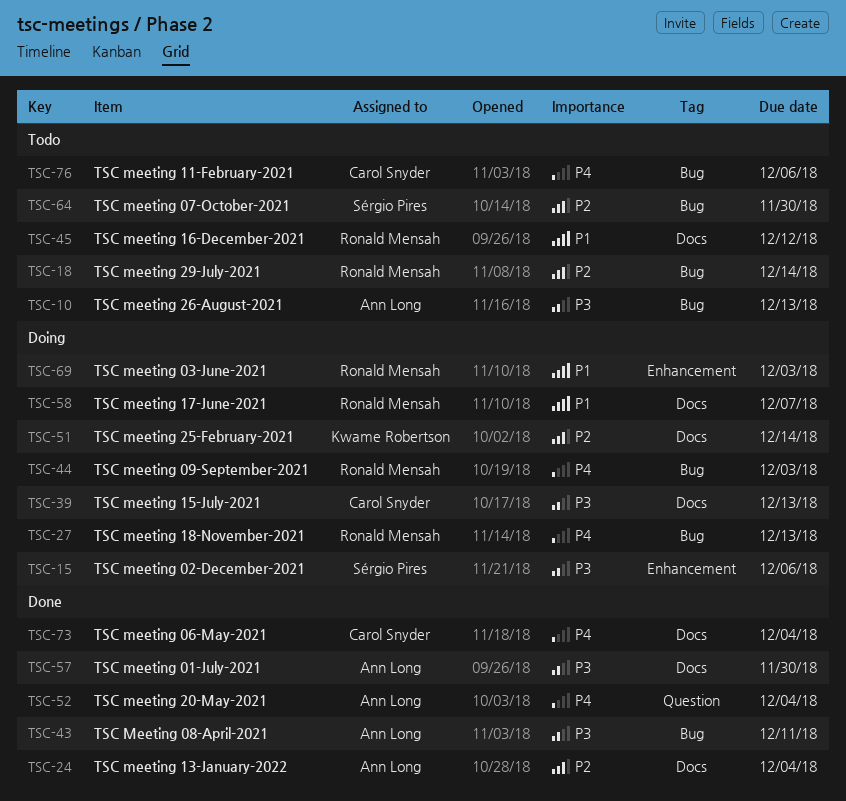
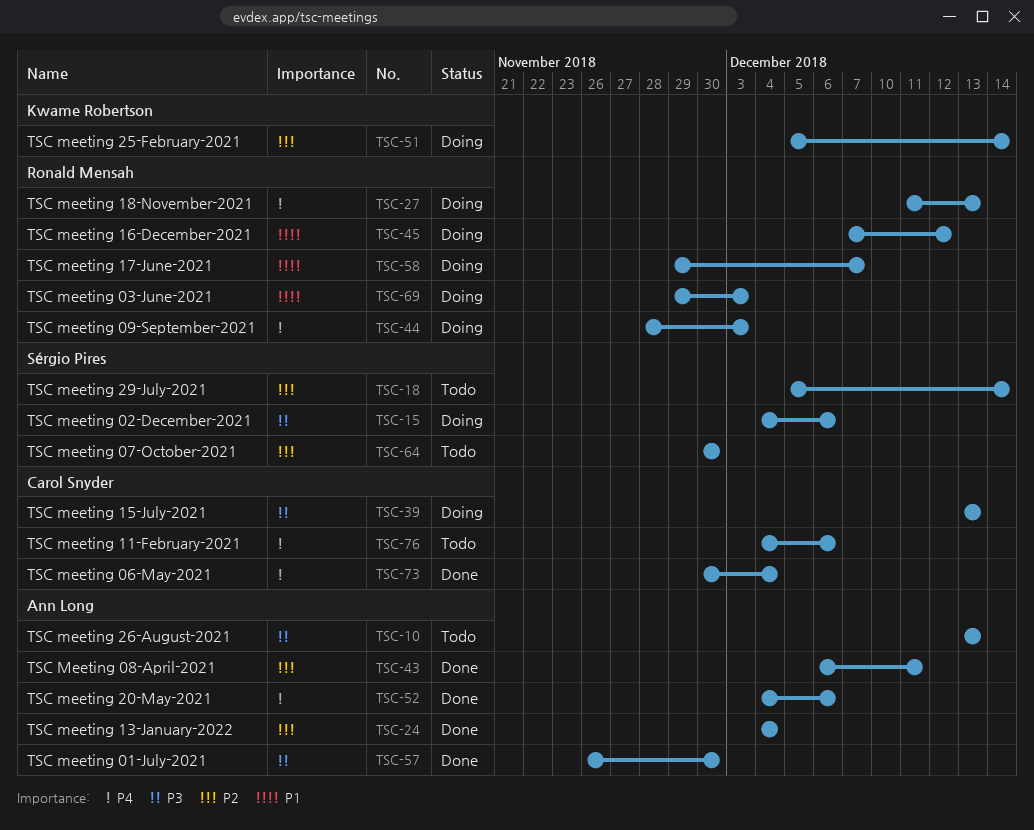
TSC-18, owner: Ronald Mensah -> Sérgio Pires
TSC-43, priority: P3 -> P2
TSC-45, status: Todo -> Doing
TSC-52, due: Dec 4 -> Dec 6

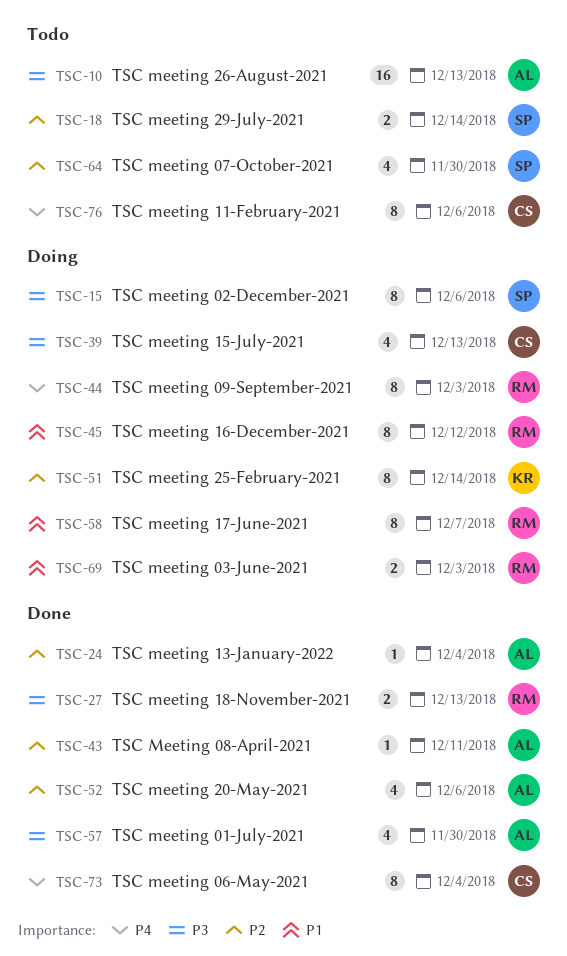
TSC-27, status: Doing -> Done
TSC-27, priority: P4 -> P3
TSC-52, priority: P4 -> P2

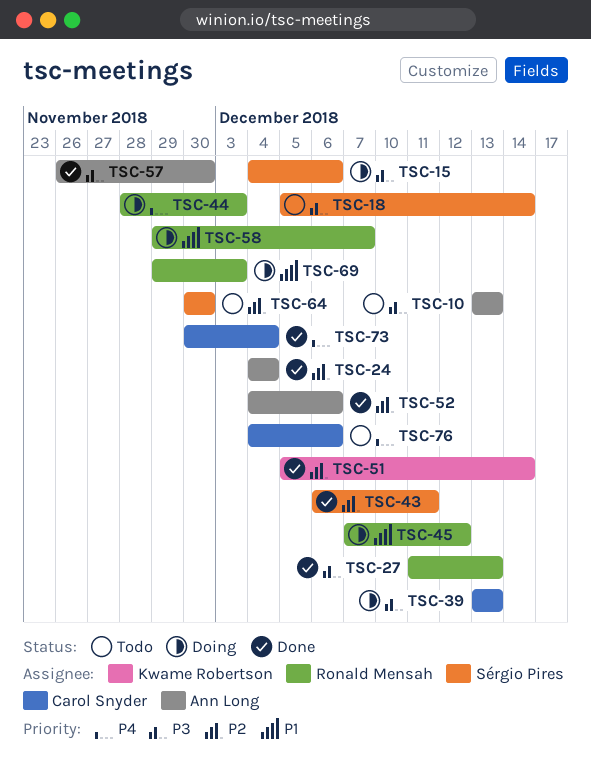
TSC-18, priority: P2 -> P3
TSC-43, owner: Ann Long -> Sérgio Pires
TSC-51, status: Doing -> Done

